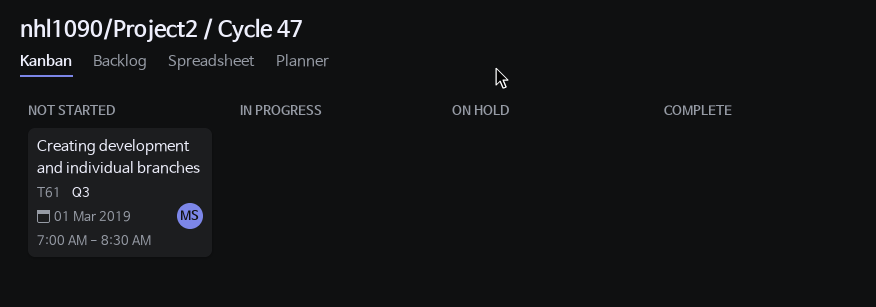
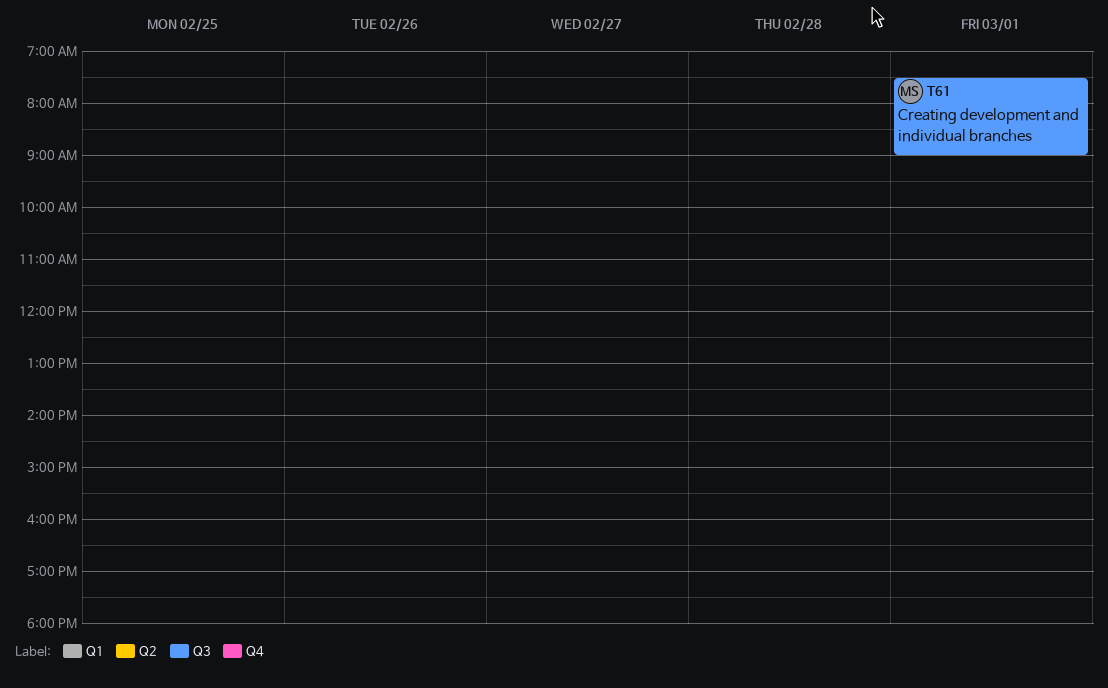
T61, begins: 07:00 -> 07:30
T61, ends: 08:30 -> 09:00

